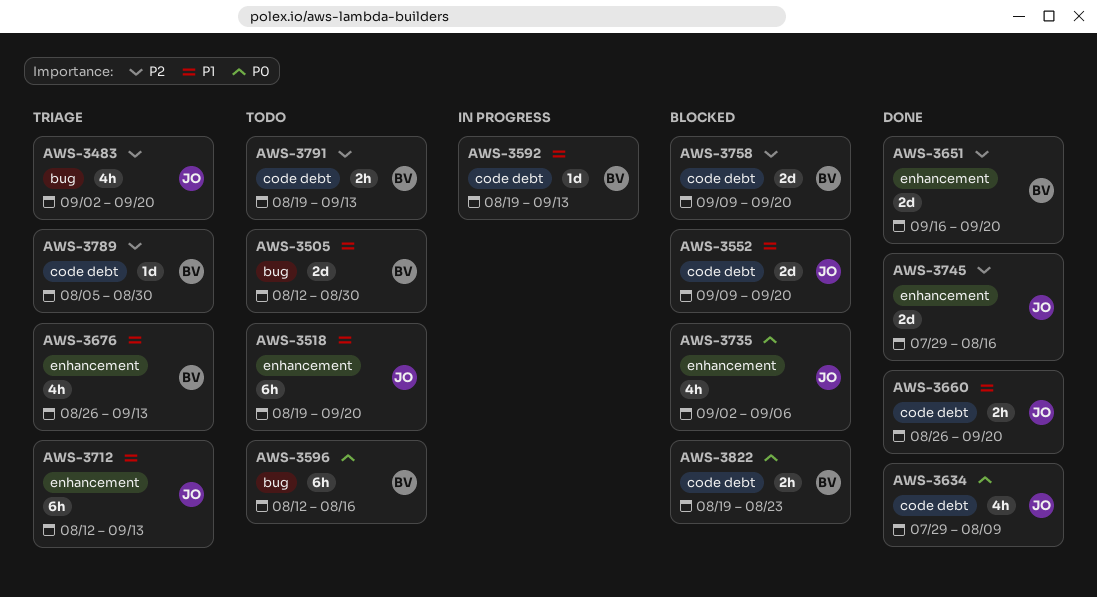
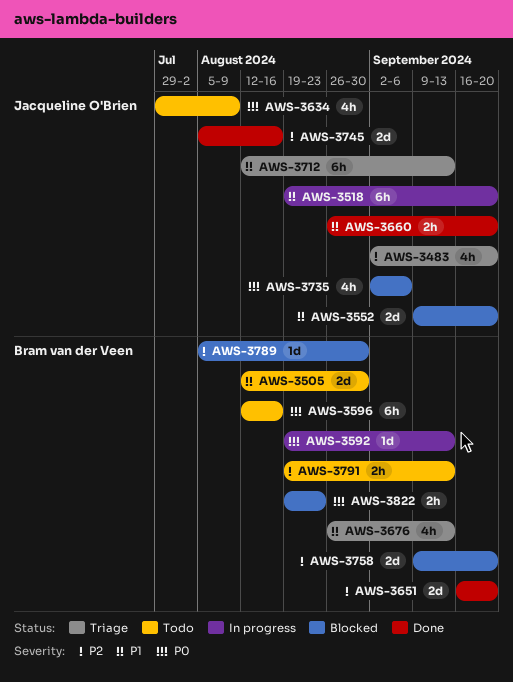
AWS-3518, status: Todo -> In progress
AWS-3592, priority: P1 -> P0
AWS-3634, status: Done -> Todo
AWS-3745, start: Jul 29 -> Aug 5
AWS-3789, status: Triage -> Blocked

